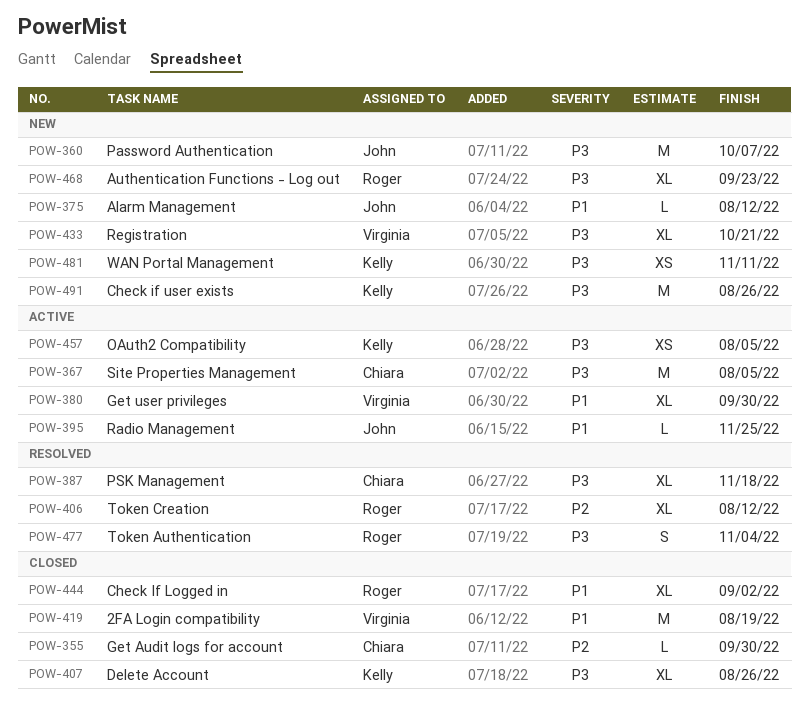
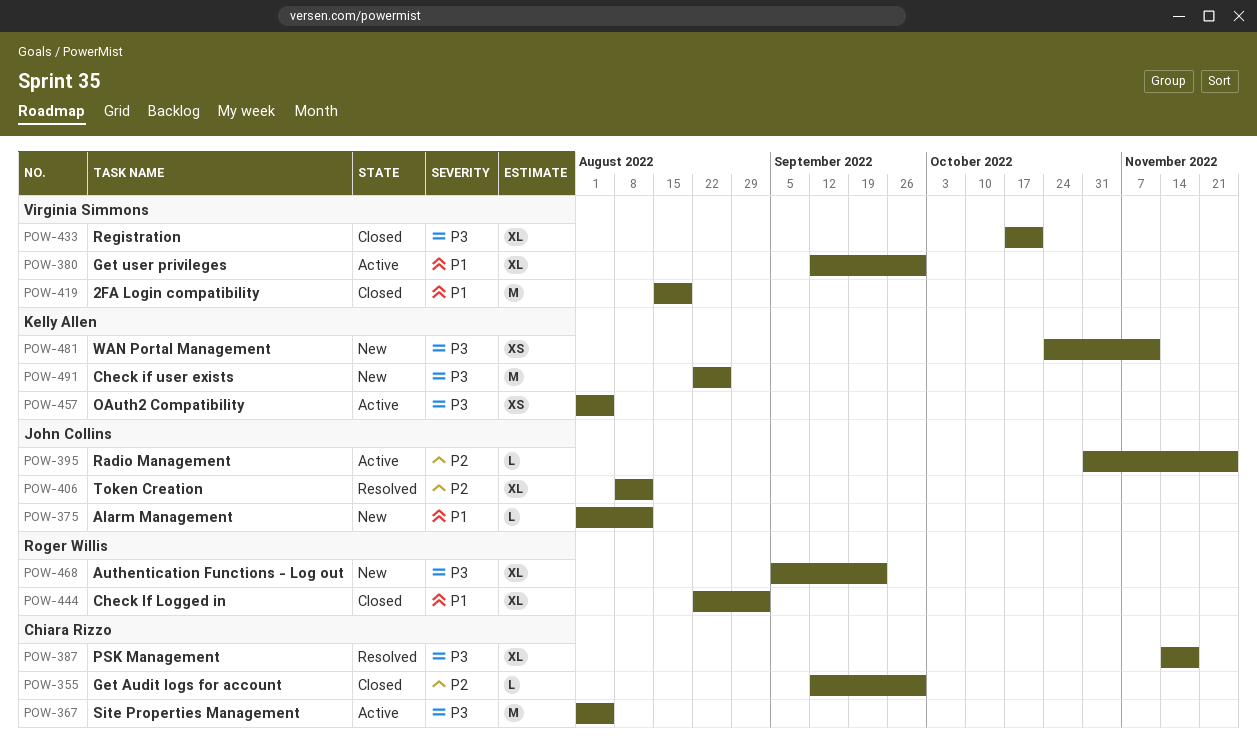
POW-360: present -> none
POW-395, priority: P1 -> P2
POW-406, owner: Roger Willis -> John Collins
POW-407: present -> none
POW-433, status: New -> Closed
POW-477: present -> none

